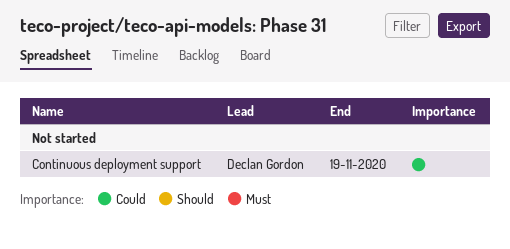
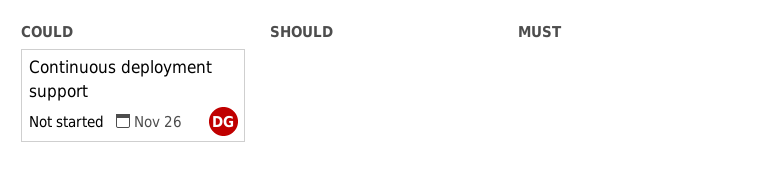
Continuous deployment support, due: Nov 19 -> Nov 26

